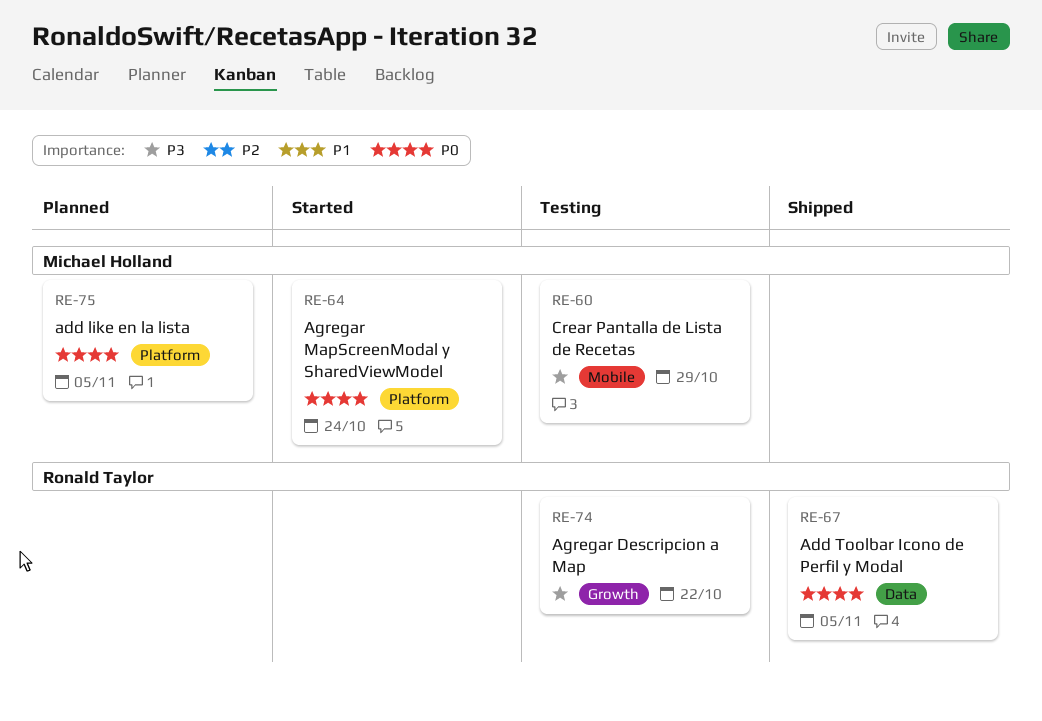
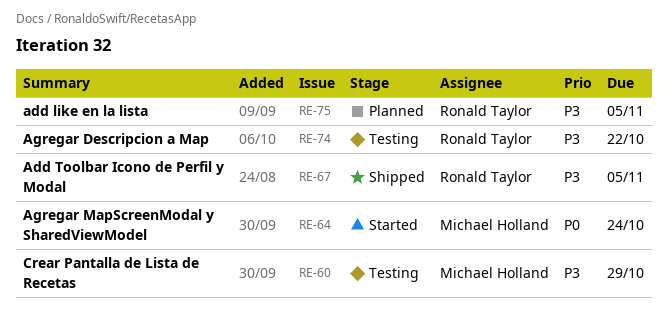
RE-67, priority: P0 -> P3
RE-75, owner: Michael Holland -> Ronald Taylor
RE-75, priority: P0 -> P3

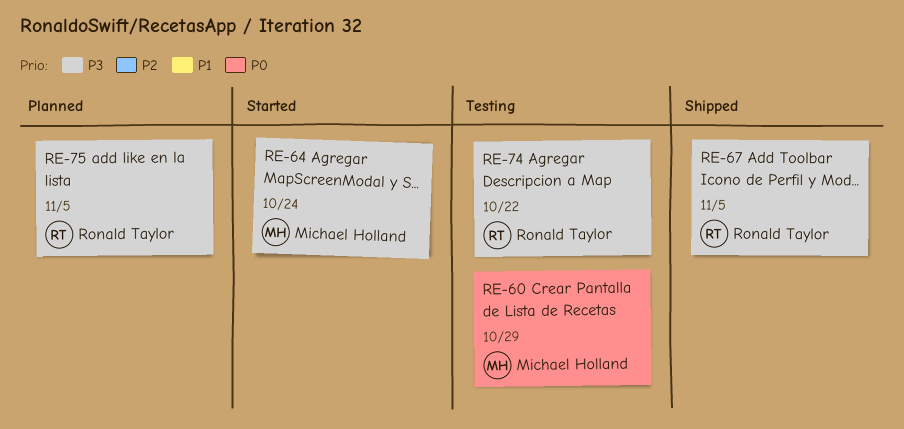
RE-60, priority: P3 -> P0
RE-64, priority: P0 -> P3

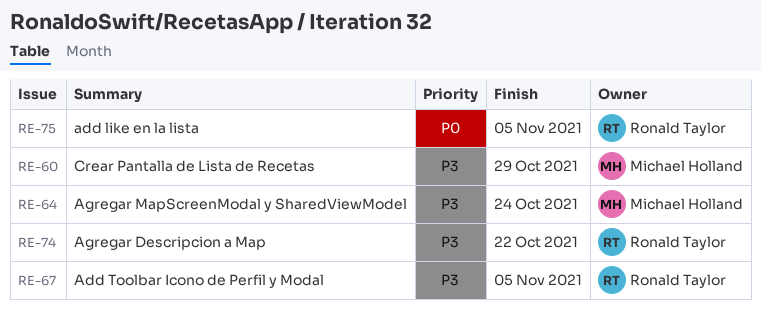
RE-60, priority: P0 -> P3
RE-75, priority: P3 -> P0

